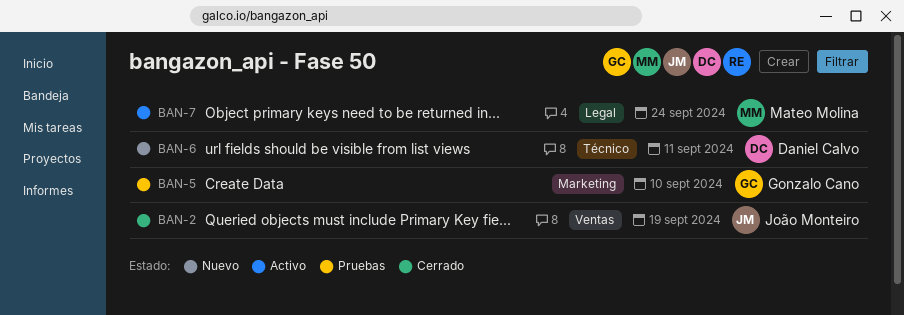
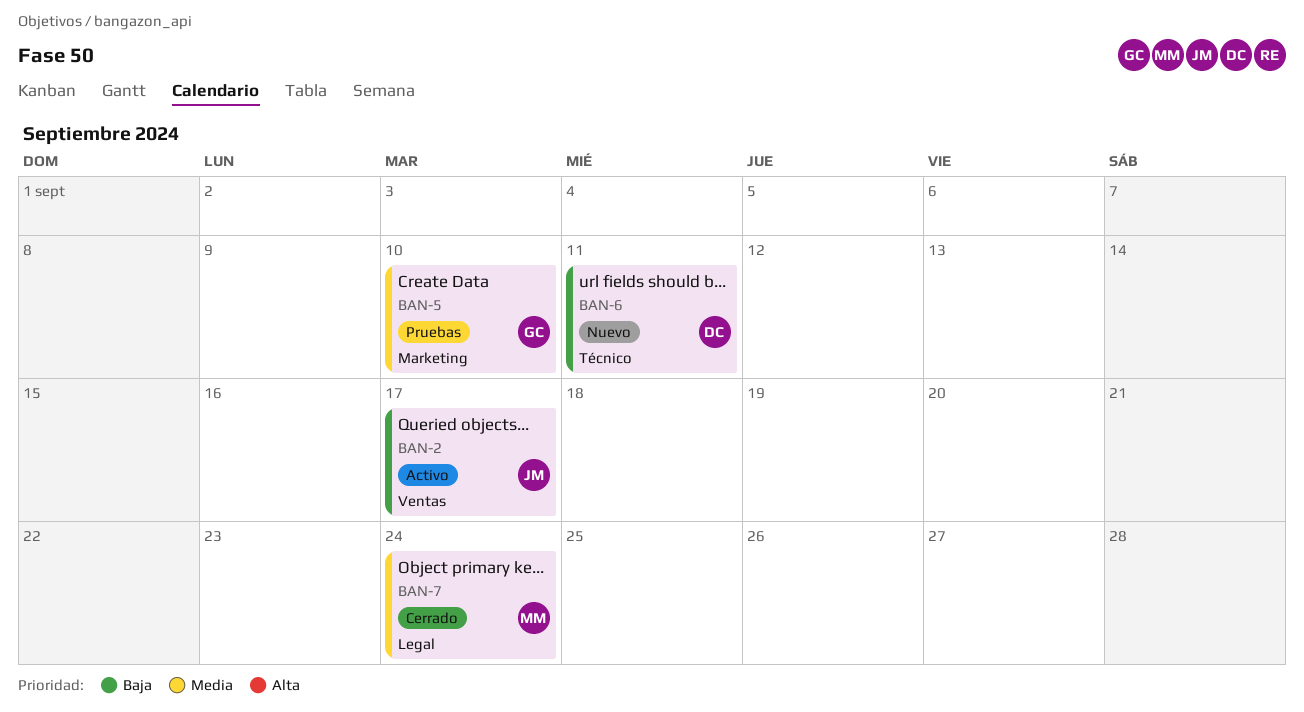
BAN-2, status: Cerrado -> Activo
BAN-2, due: Sep 19 -> Sep 17
BAN-7, status: Activo -> Cerrado

